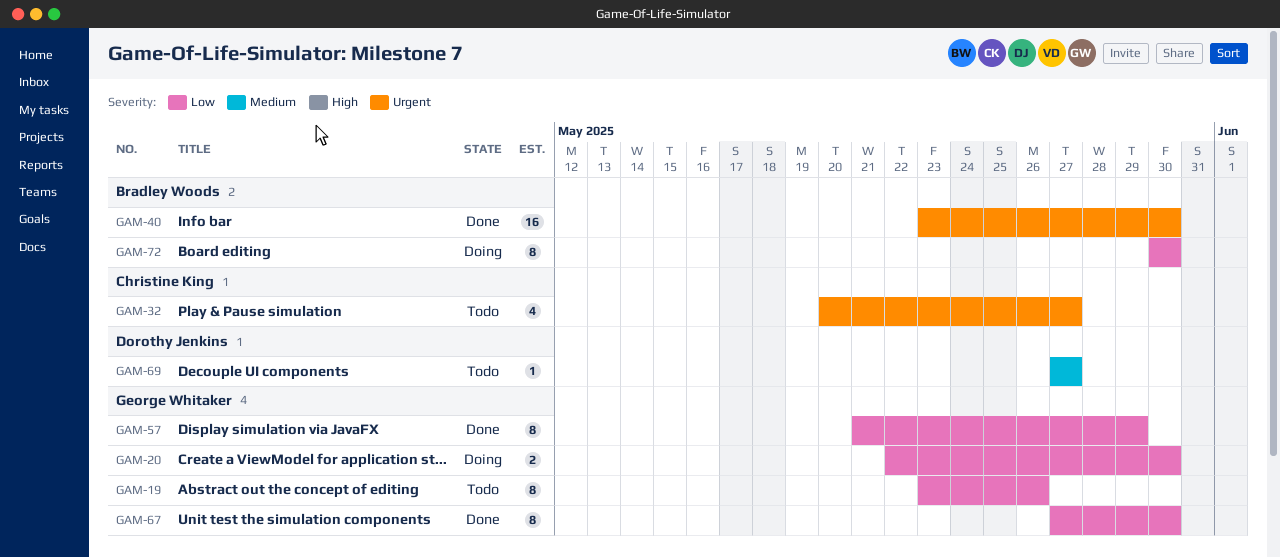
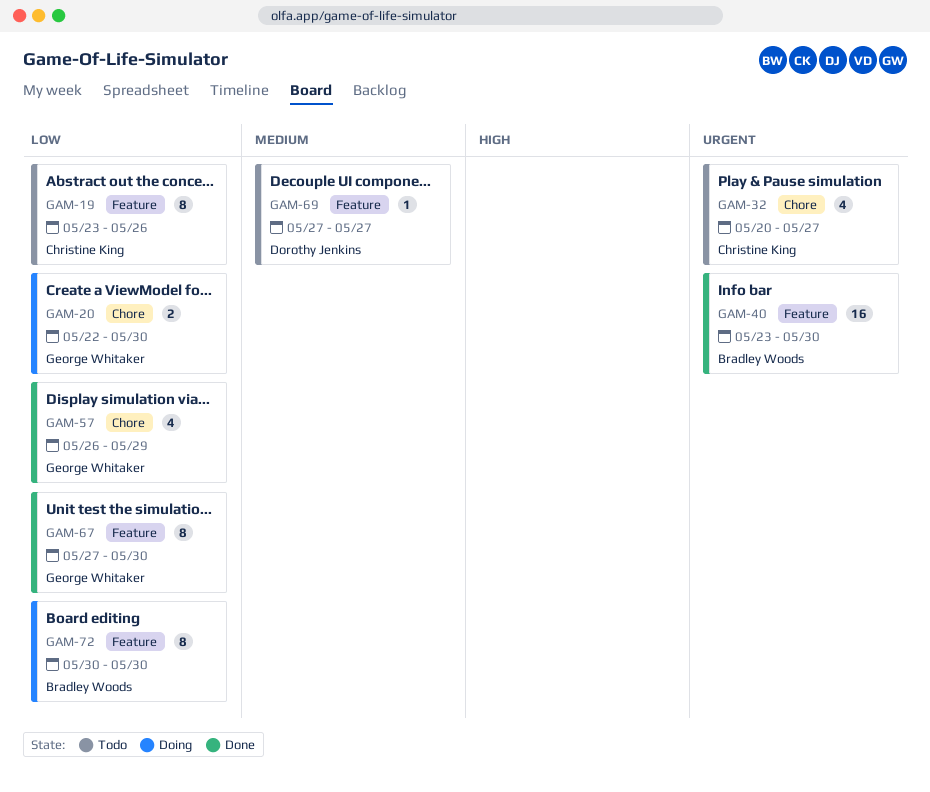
GAM-19, owner: George Whitaker -> Christine King
GAM-57, estimate: 8 -> 4
GAM-57, start: May 21 -> May 26

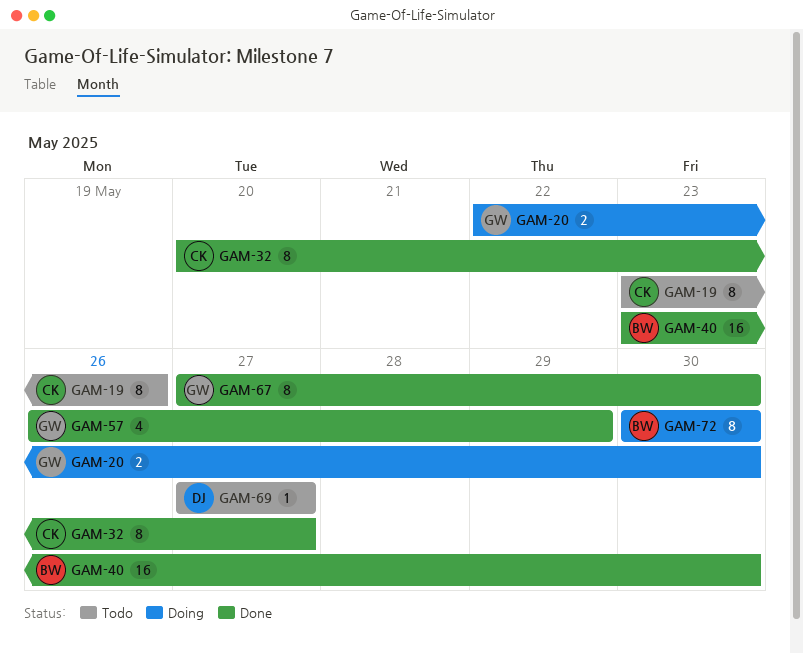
GAM-32, status: Todo -> Done
GAM-32, estimate: 4 -> 8

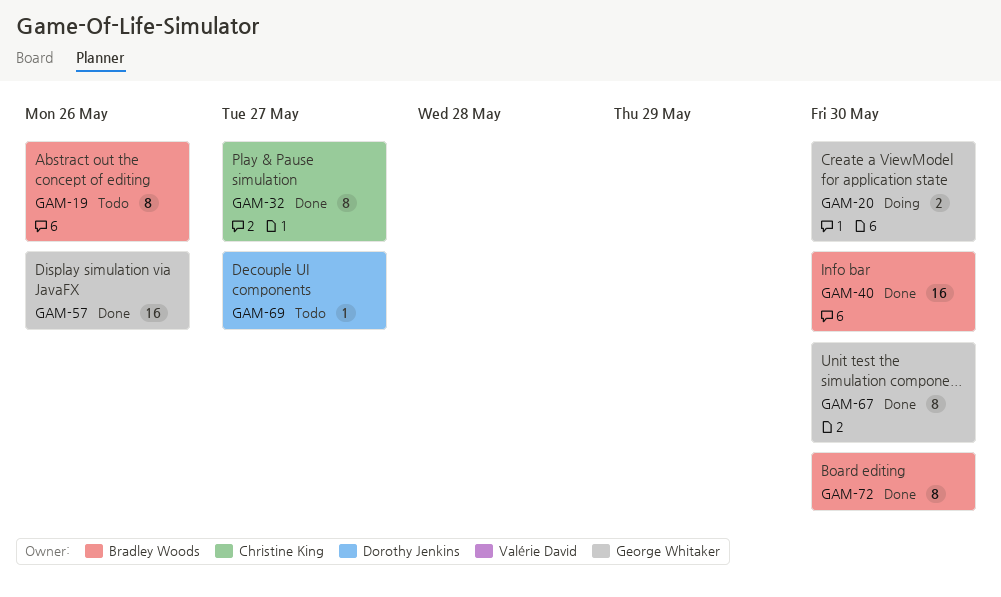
GAM-19, owner: Christine King -> Bradley Woods
GAM-57, estimate: 4 -> 16
GAM-57, due: May 29 -> May 26
GAM-72, status: Doing -> Done

